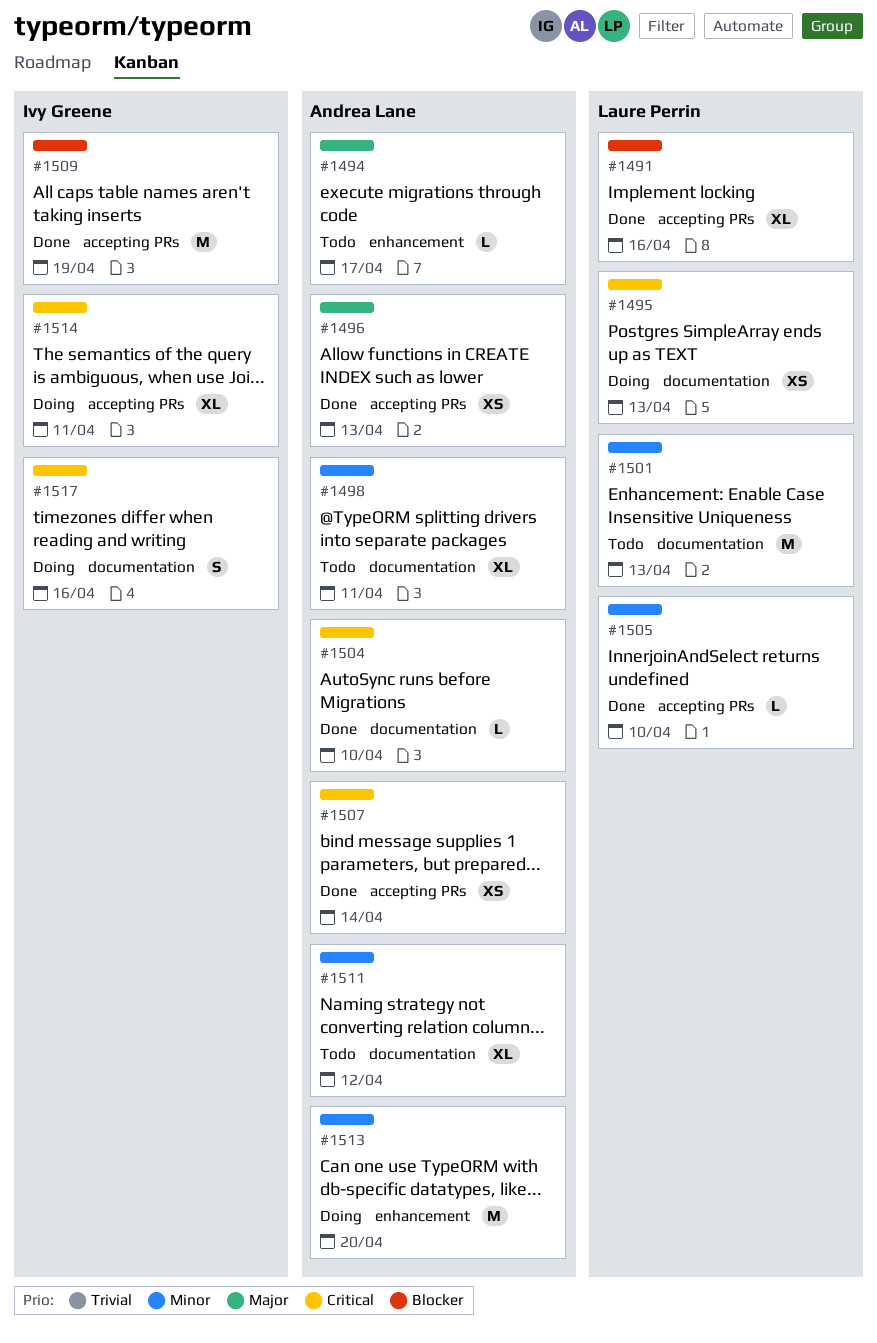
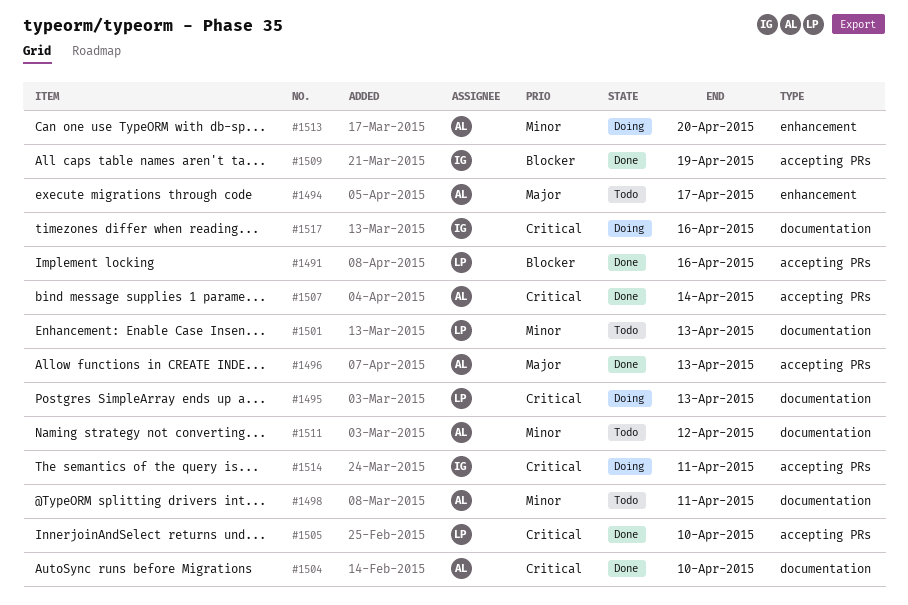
#1505, priority: Minor -> Critical

